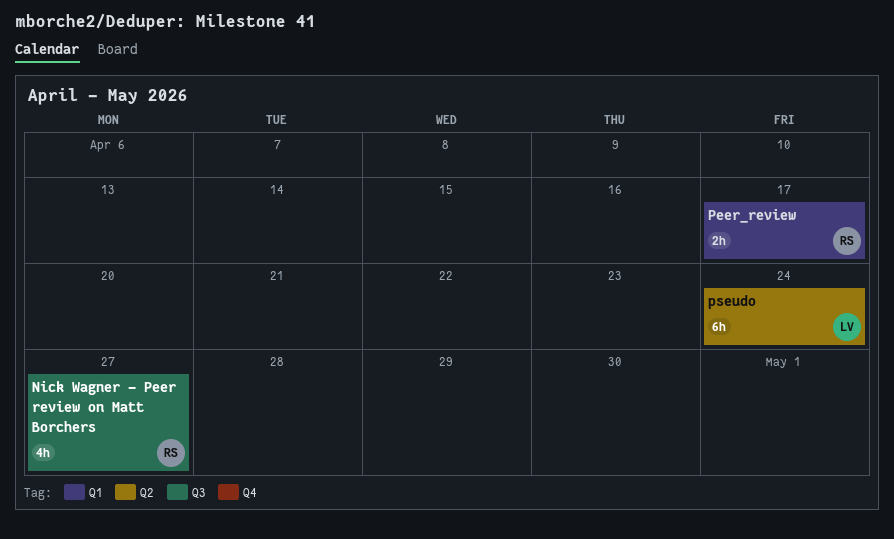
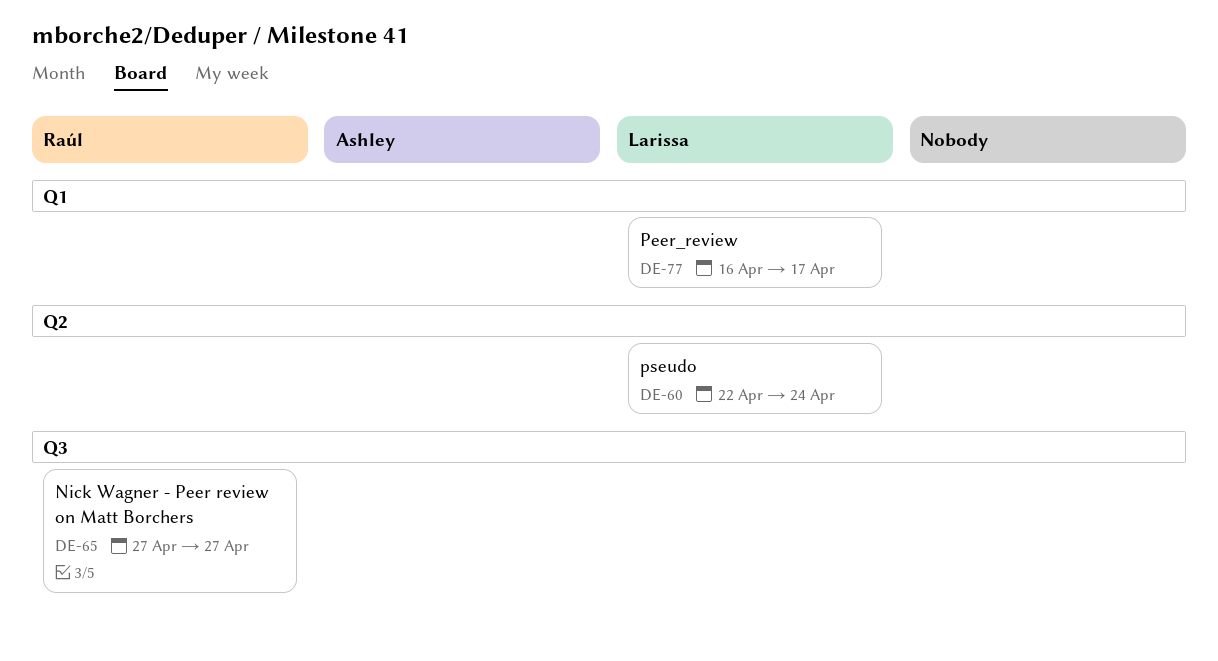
Peer_review, owner: Raúl -> Larissa

